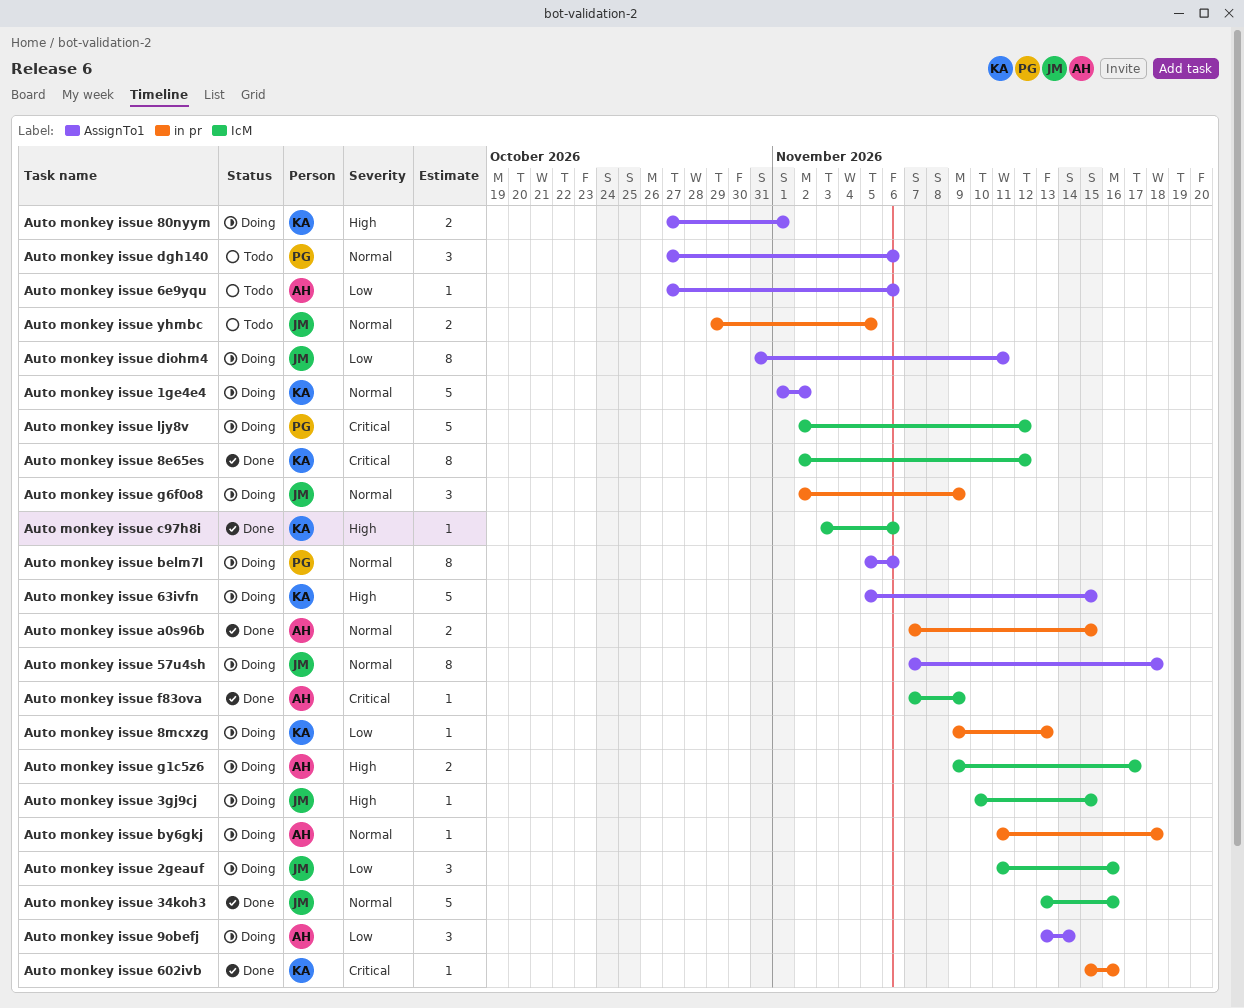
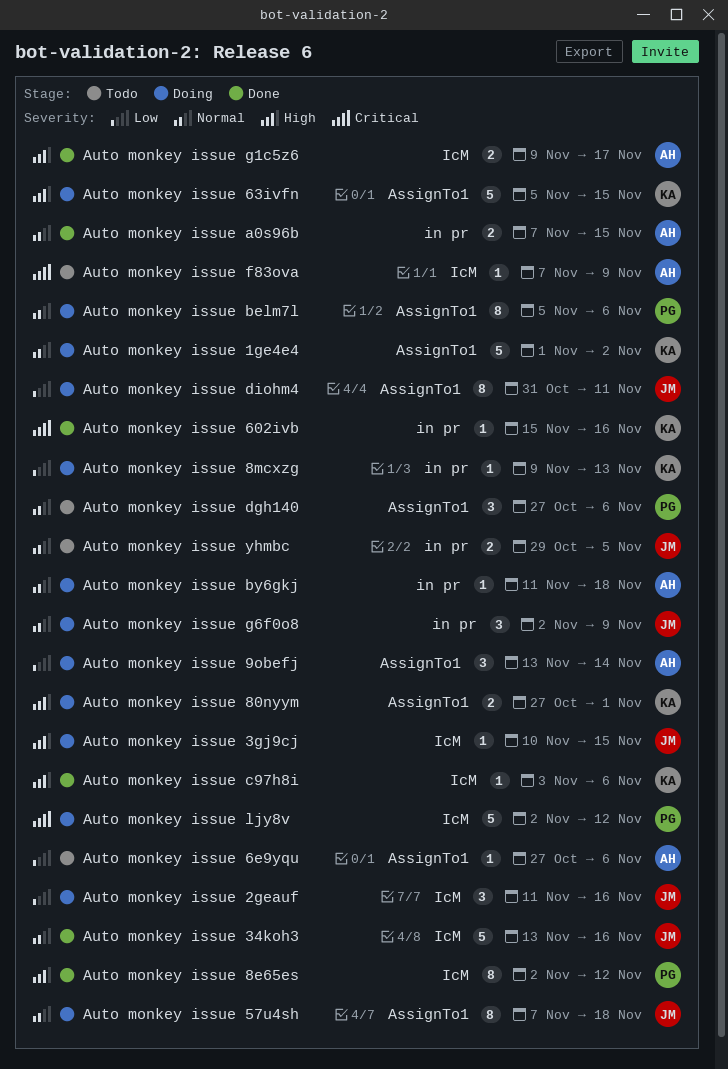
Auto monkey issue 8e65es, owner: KA -> PG
Auto monkey issue 8e65es, priority: Critical -> High
Auto monkey issue f83ova, status: Done -> Todo
Auto monkey issue g1c5z6, status: Doing -> Done

